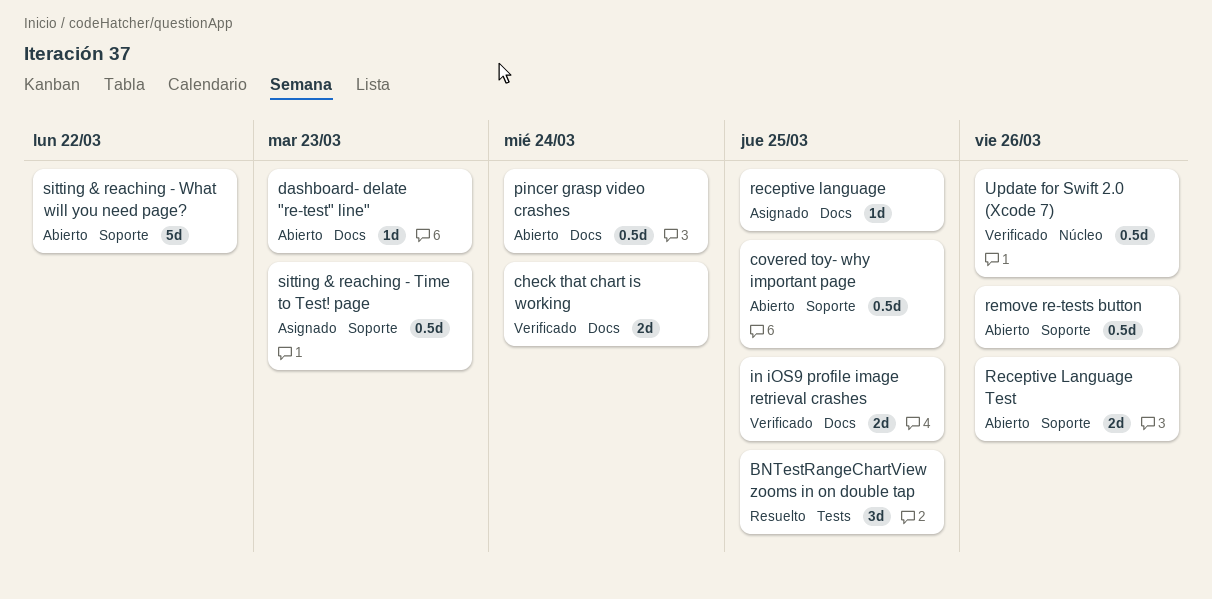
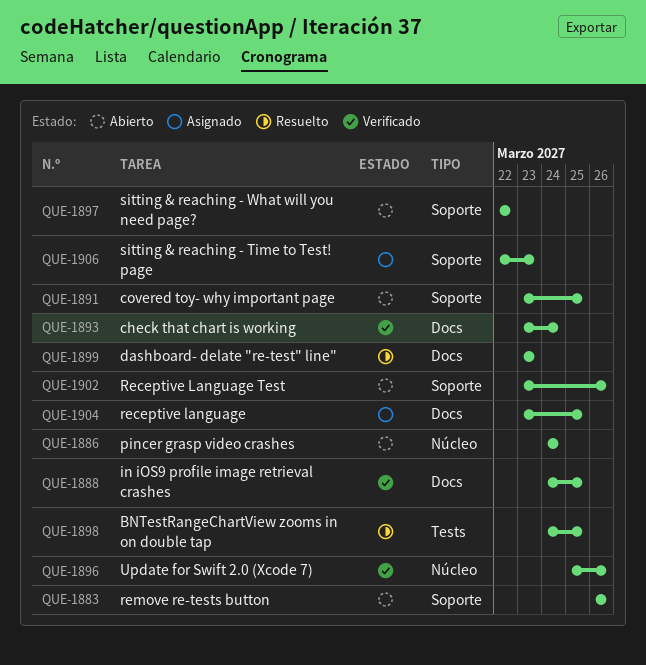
dashboard- delate "re-test" line", status: Abierto -> Resuelto
pincer grasp video crashes, label: Docs -> Núcleo

